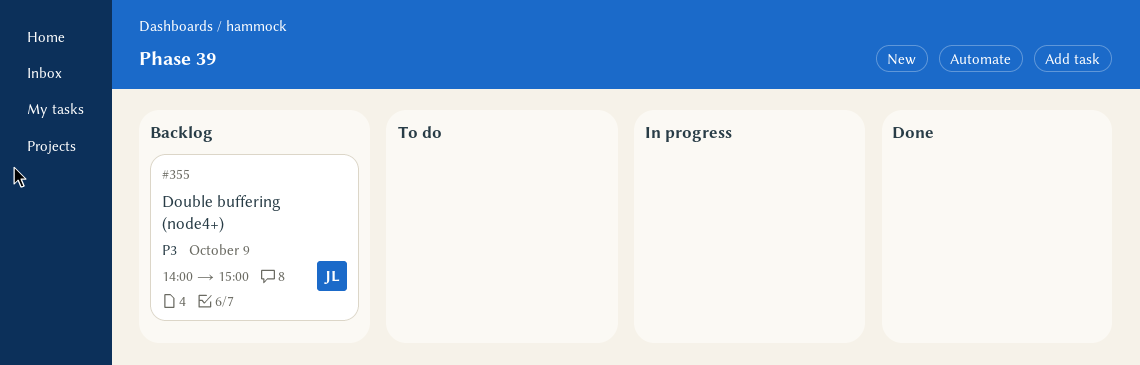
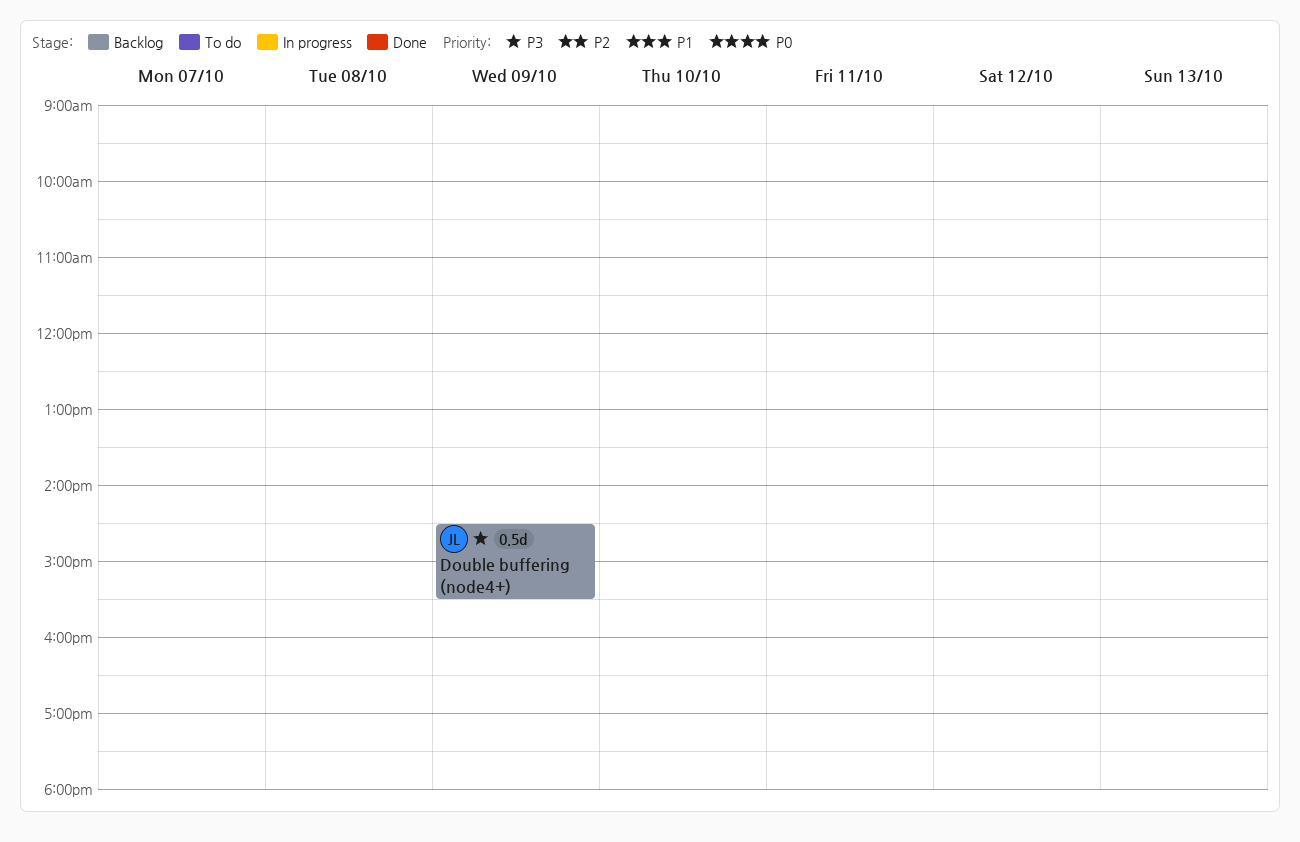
Double buffering (node4+), begins: 14:00 -> 14:30
Double buffering (node4+), ends: 15:00 -> 15:30

